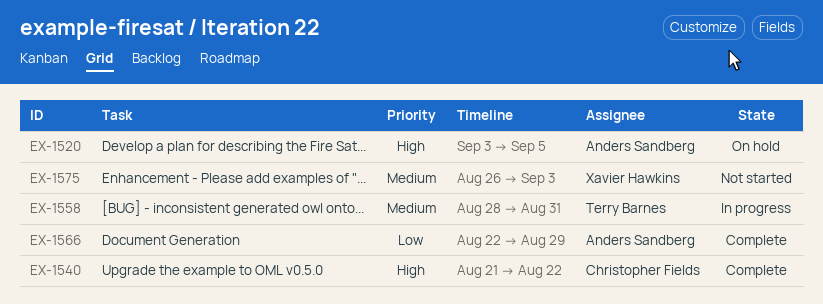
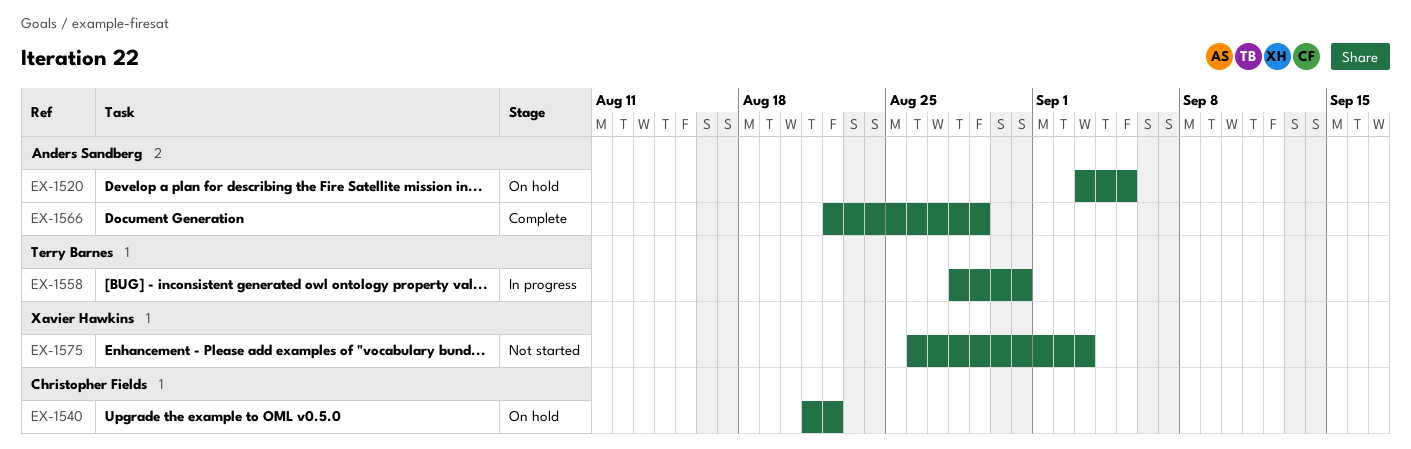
EX-1540, status: Complete -> On hold

